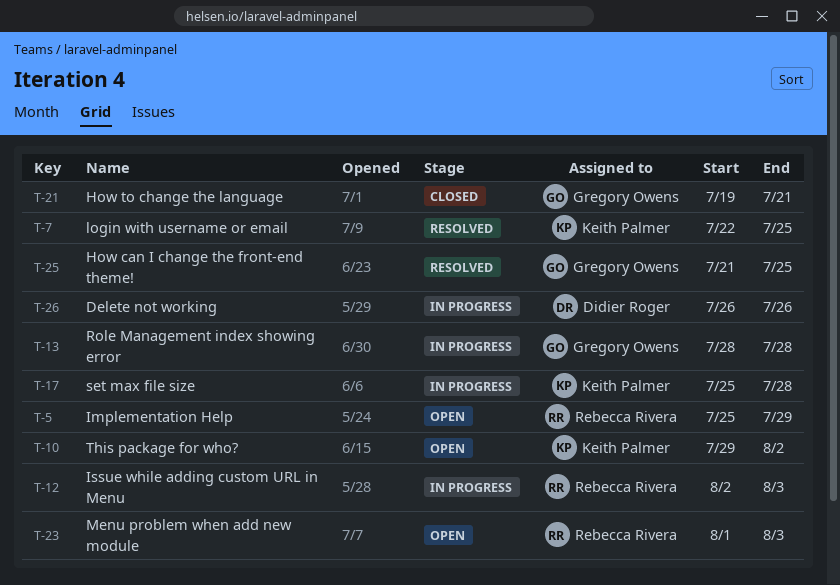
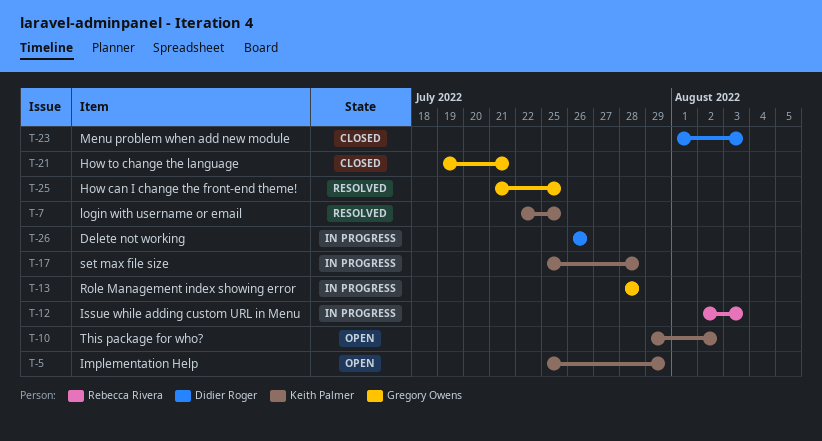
T-5, owner: Rebecca Rivera -> Keith Palmer
T-23, status: Open -> Closed
T-23, owner: Rebecca Rivera -> Didier Roger

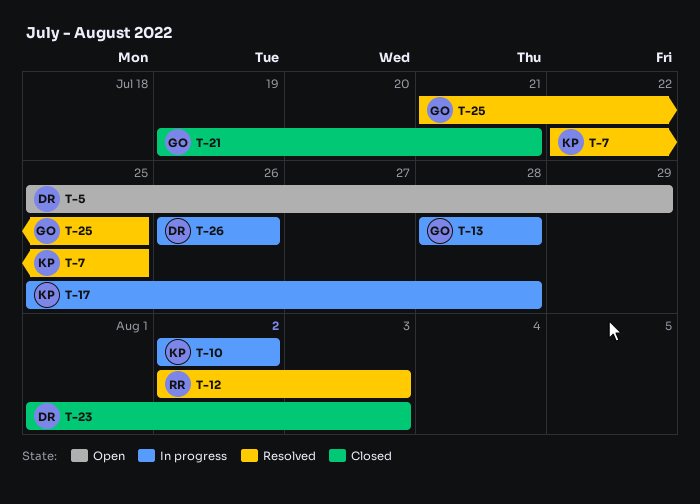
T-5, owner: Keith Palmer -> Didier Roger
T-10, status: Open -> In progress
T-10, start: Jul 29 -> Aug 2
T-12, status: In progress -> Resolved

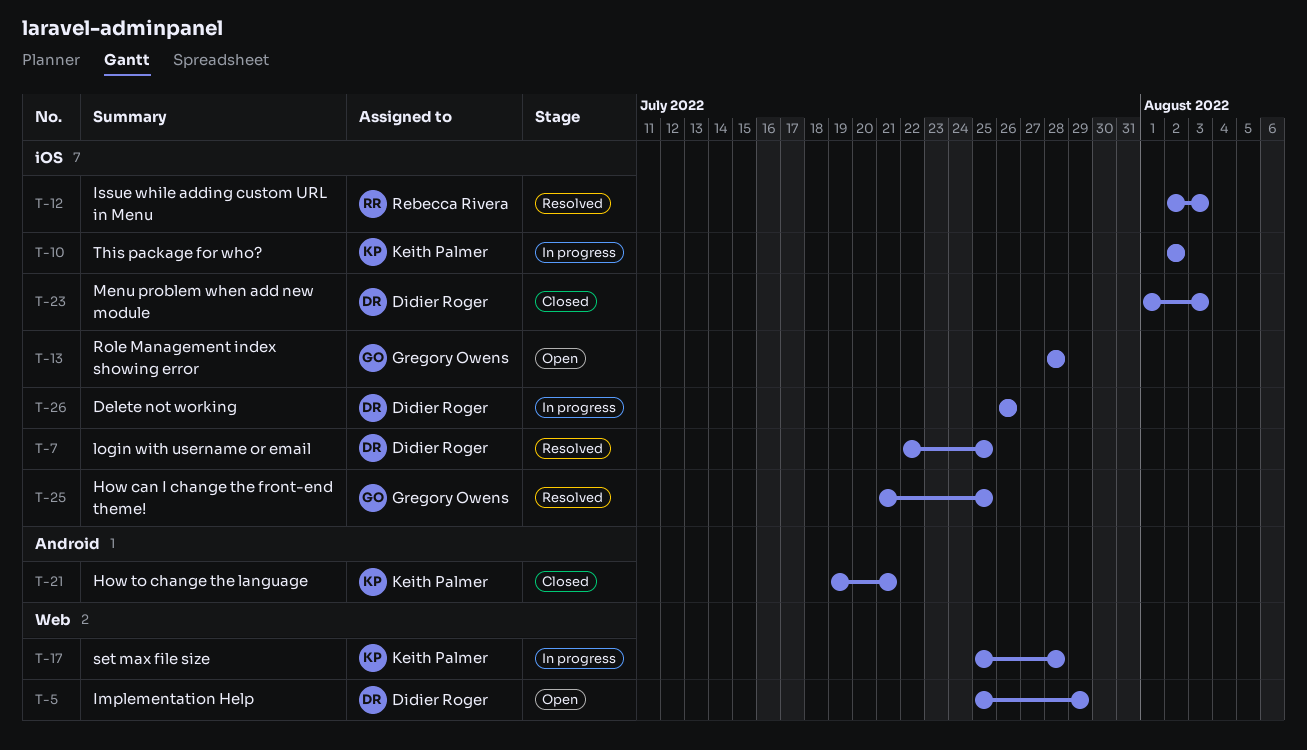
T-7, owner: Keith Palmer -> Didier Roger
T-13, status: In progress -> Open
T-21, owner: Gregory Owens -> Keith Palmer

